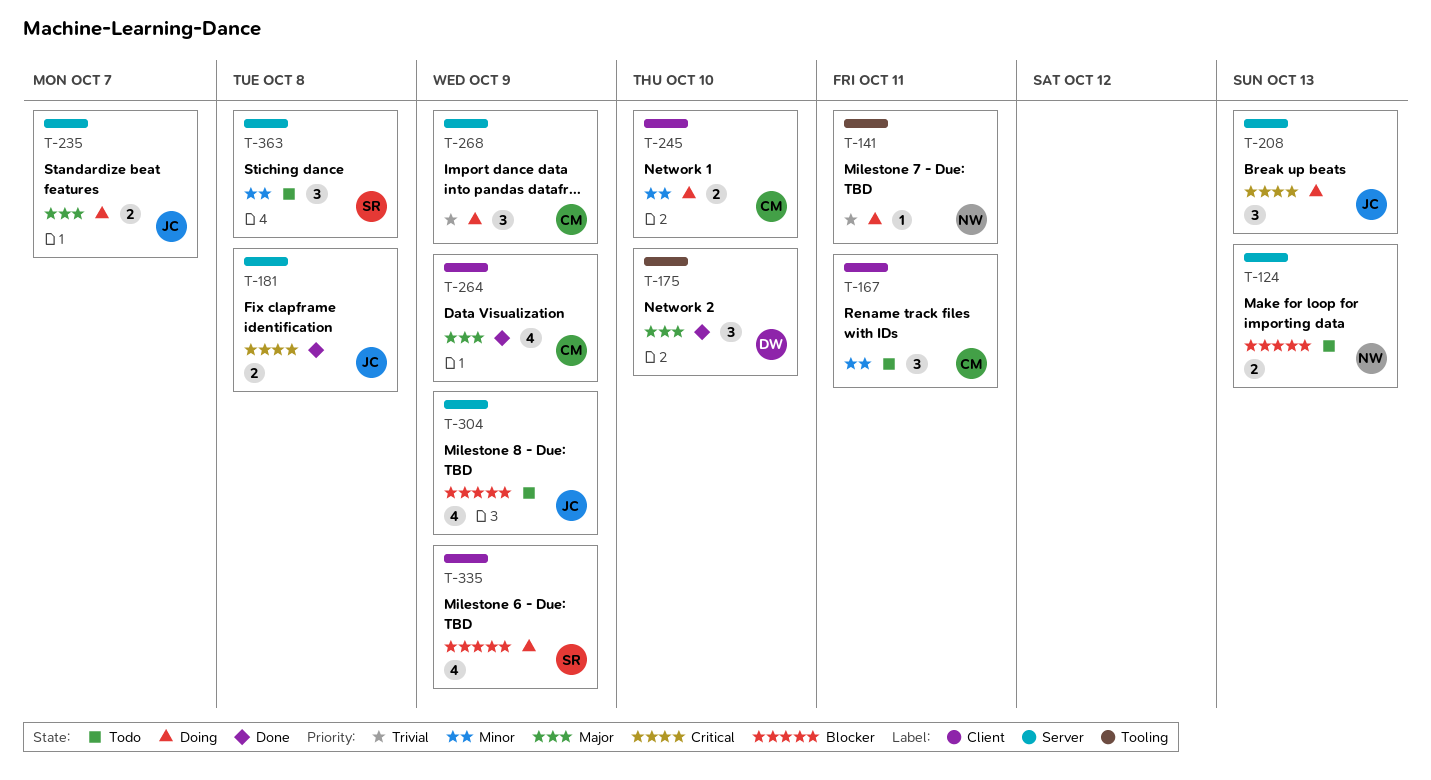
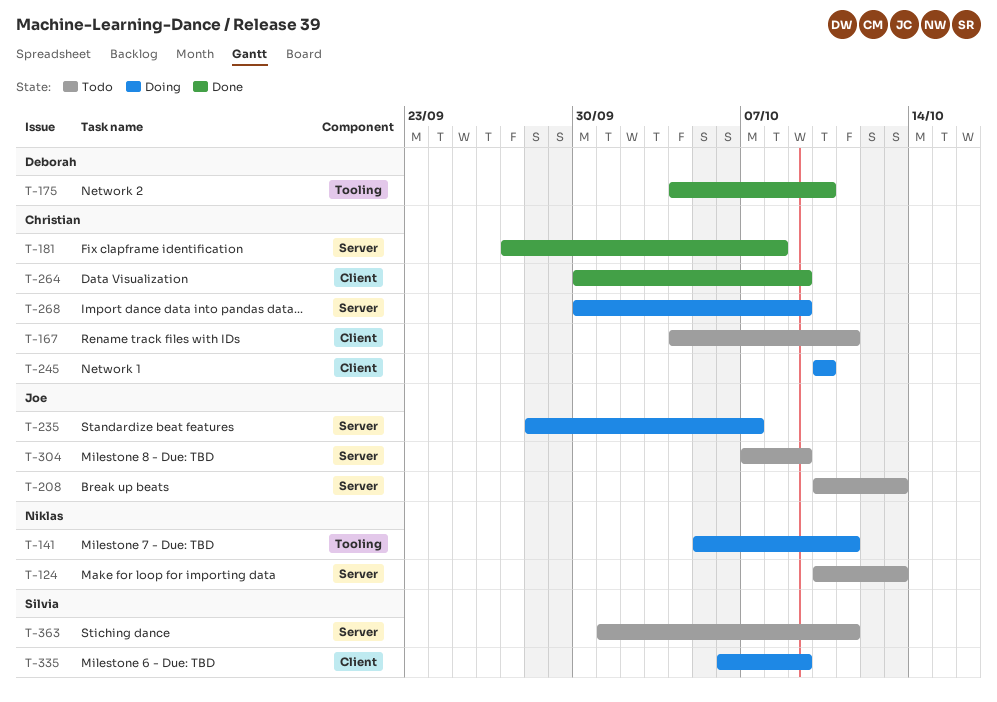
T-181, owner: Joe -> Christian
T-208, status: Doing -> Todo
T-363, due: Oct 8 -> Oct 11

